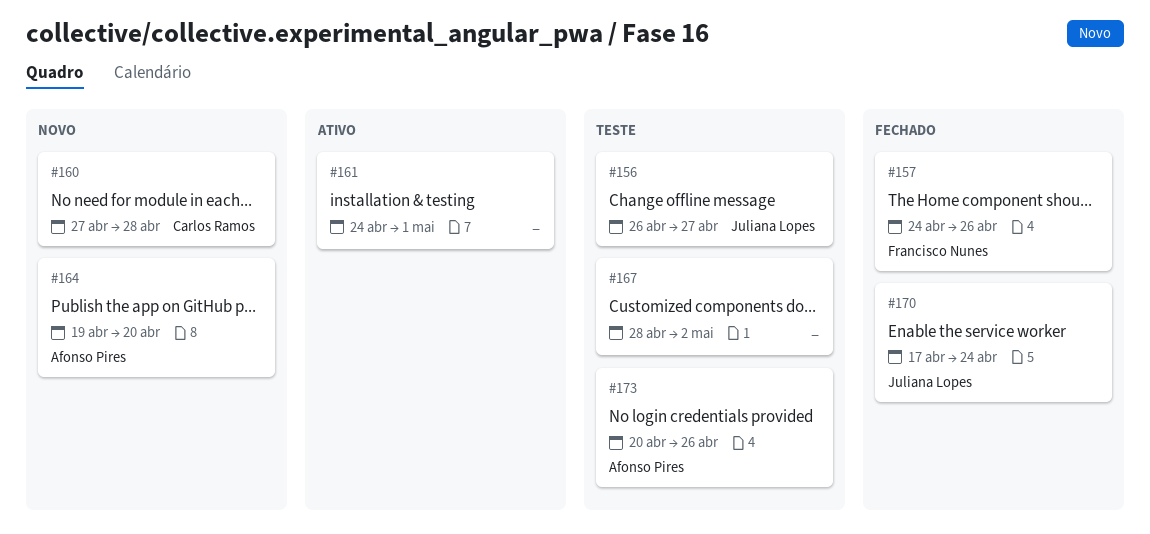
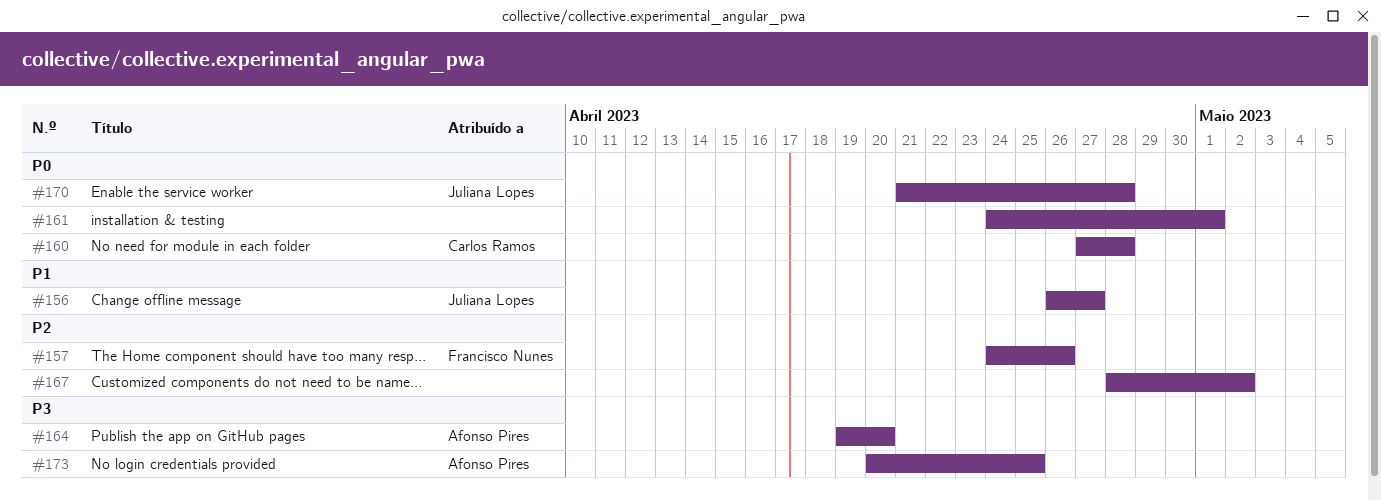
#170, start: Apr 17 -> Apr 21
#170, due: Apr 24 -> Apr 28
#173, due: Apr 26 -> Apr 25

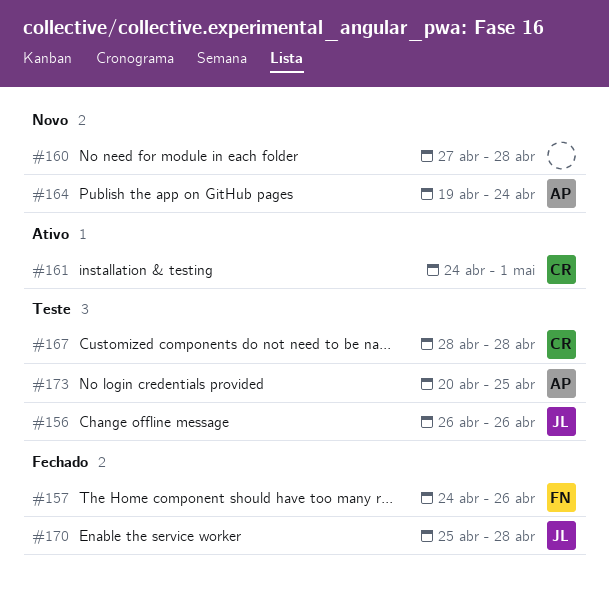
#156, due: Apr 27 -> Apr 26
#160, owner: Carlos Ramos -> none
#161, owner: none -> Carlos Ramos
#164, due: Apr 20 -> Apr 24
#167, owner: none -> Carlos Ramos
#167, due: May 2 -> Apr 28
#170, start: Apr 21 -> Apr 25

